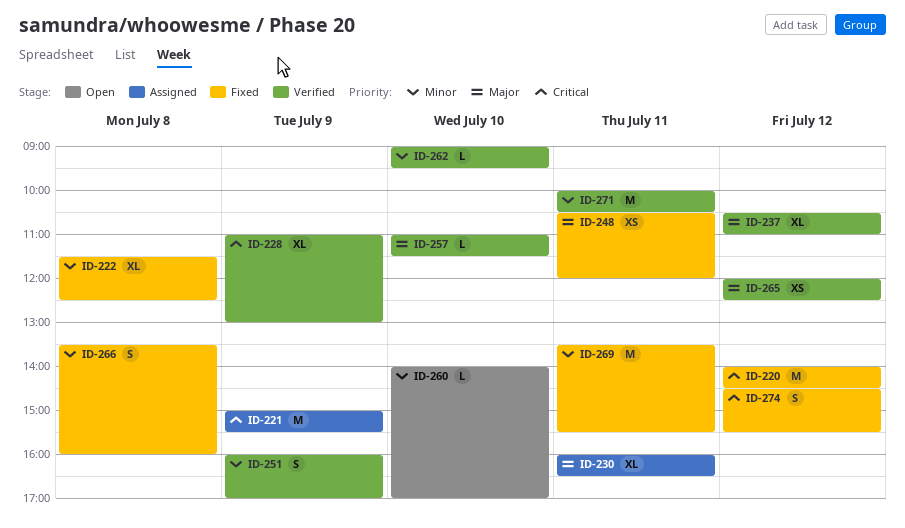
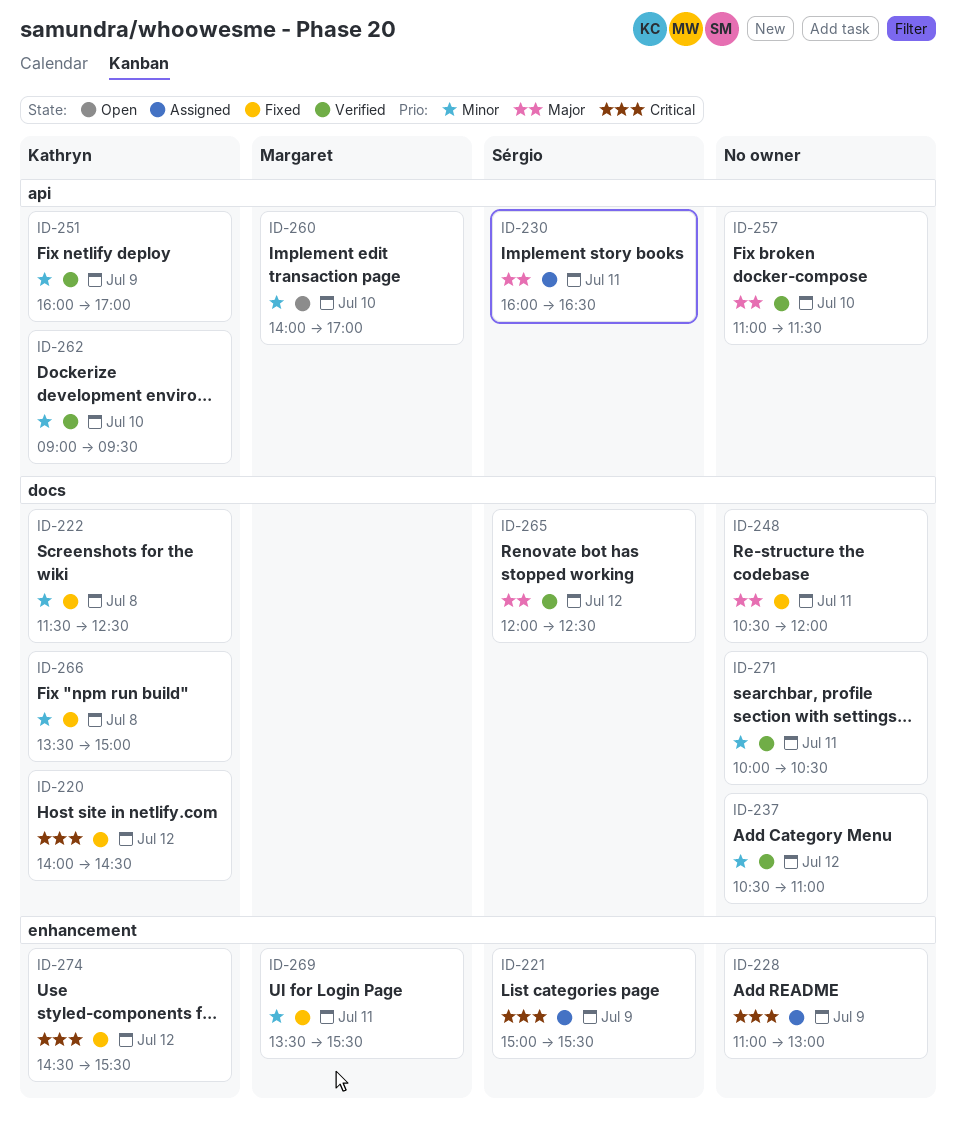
ID-228, status: Verified -> Assigned
ID-237, priority: Major -> Minor
ID-266, ends: 16:00 -> 15:00

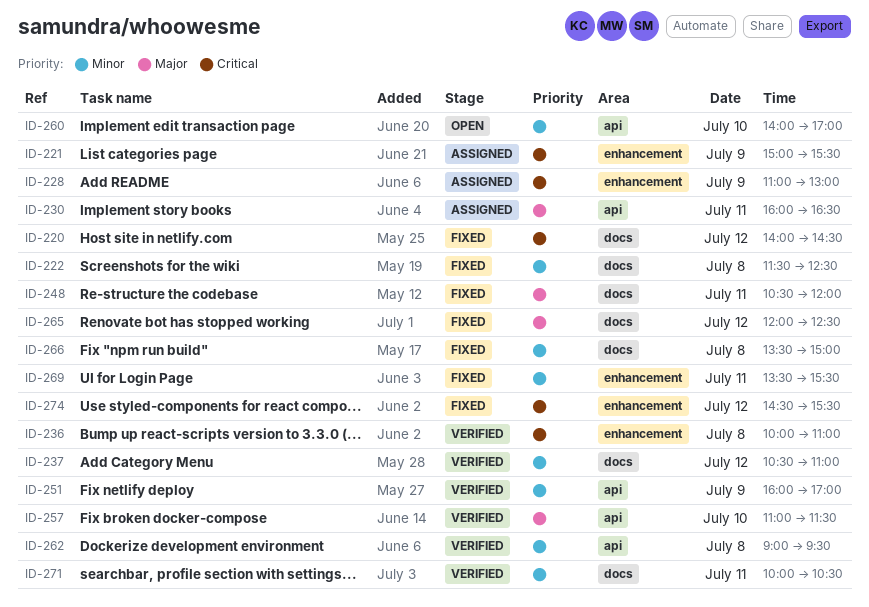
ID-236: none -> present
ID-262, day: Jul 10 -> Jul 8
ID-265, status: Verified -> Fixed

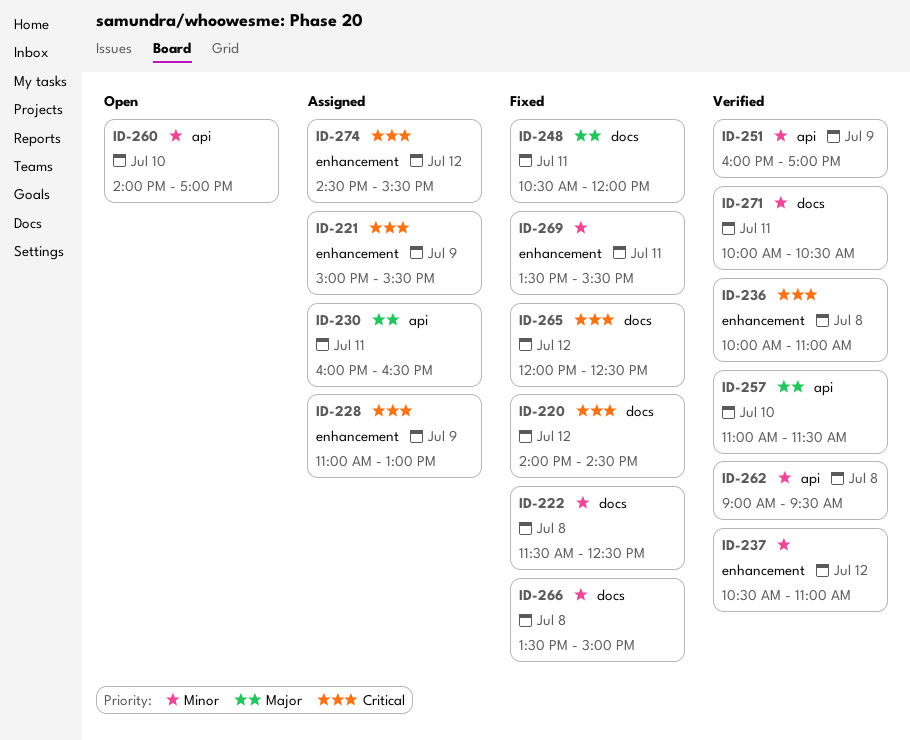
ID-237, label: docs -> enhancement
ID-265, priority: Major -> Critical
ID-274, status: Fixed -> Assigned

